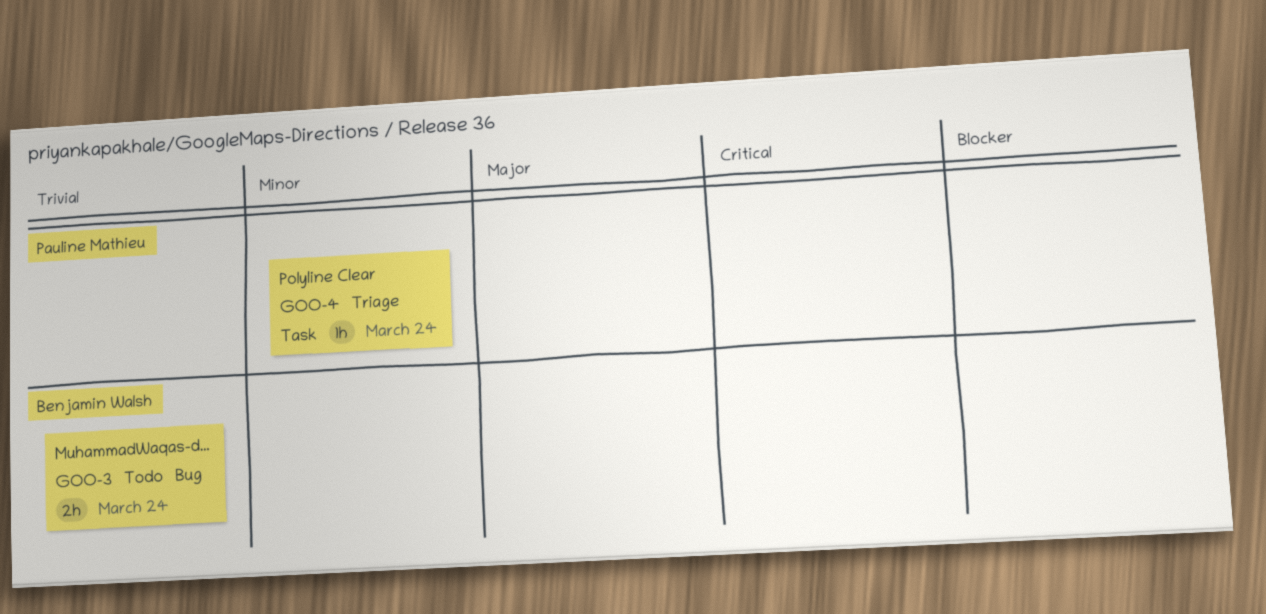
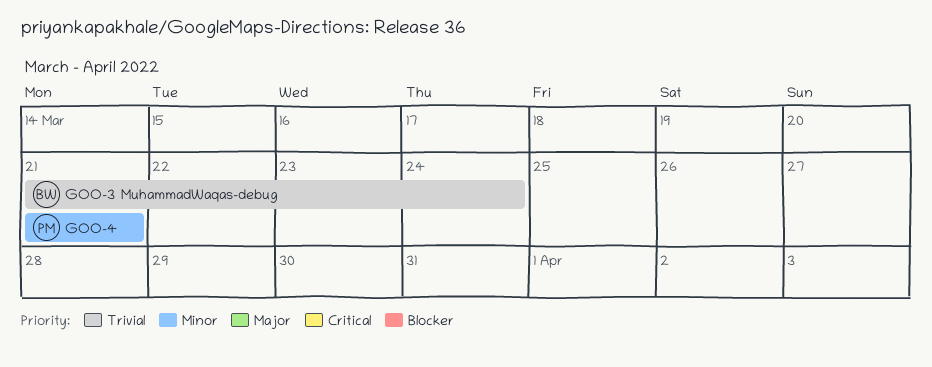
GOO-4, due: Mar 24 -> Mar 21

